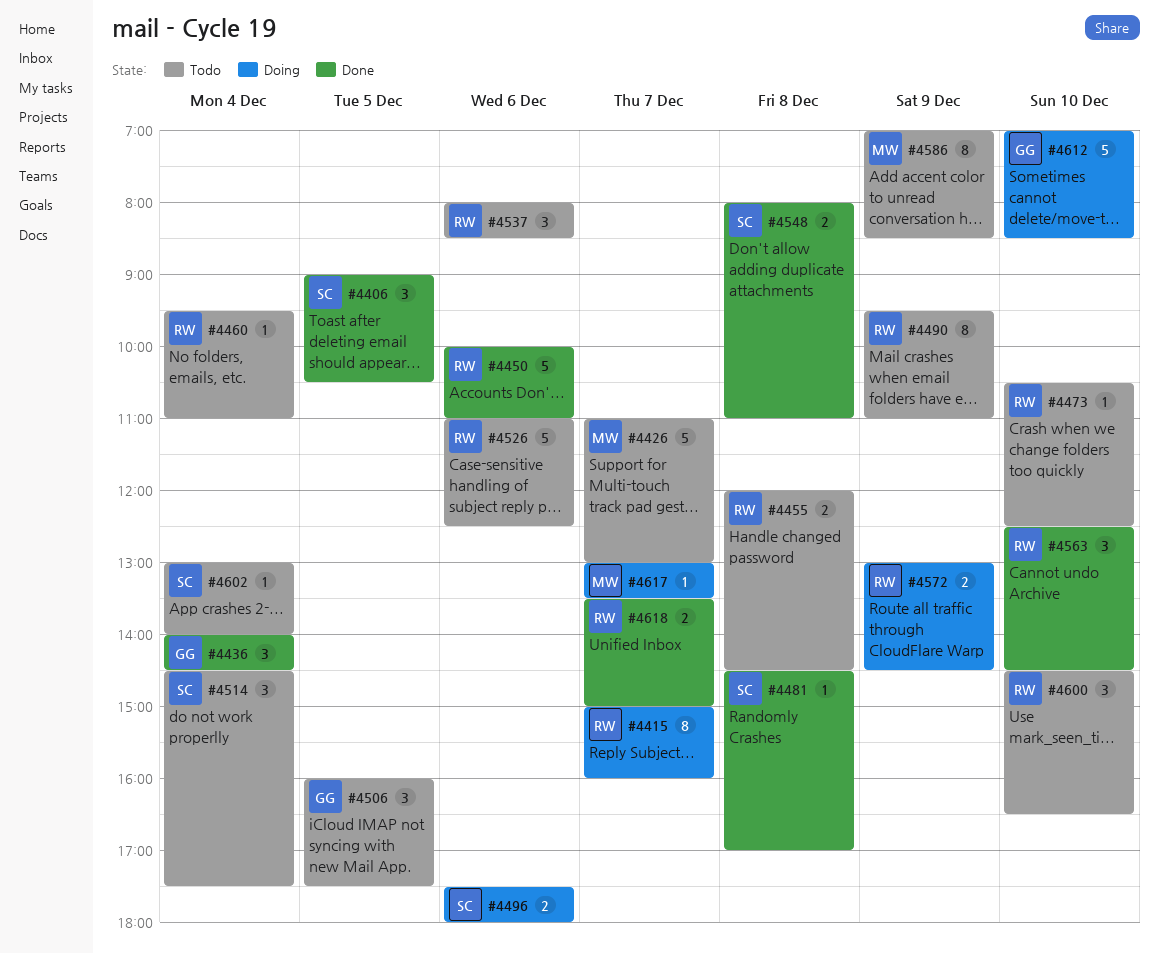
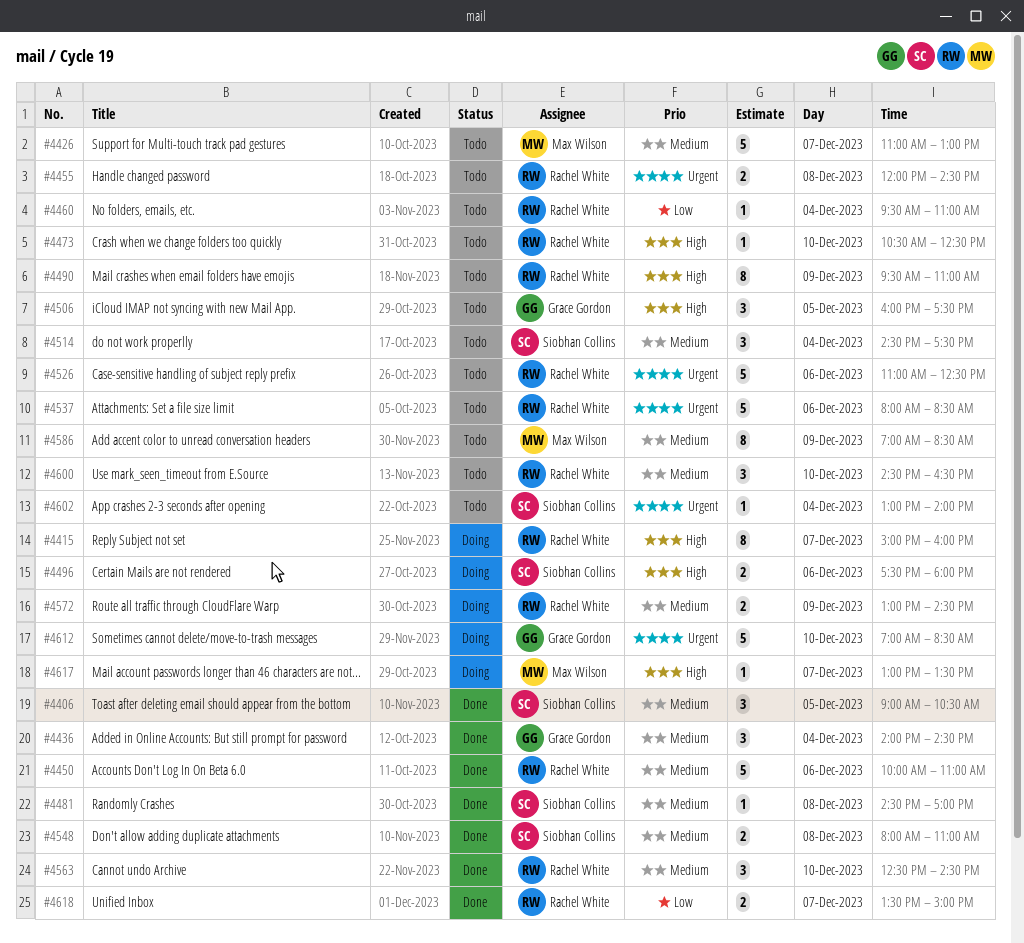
#4537, estimate: 3 -> 5

